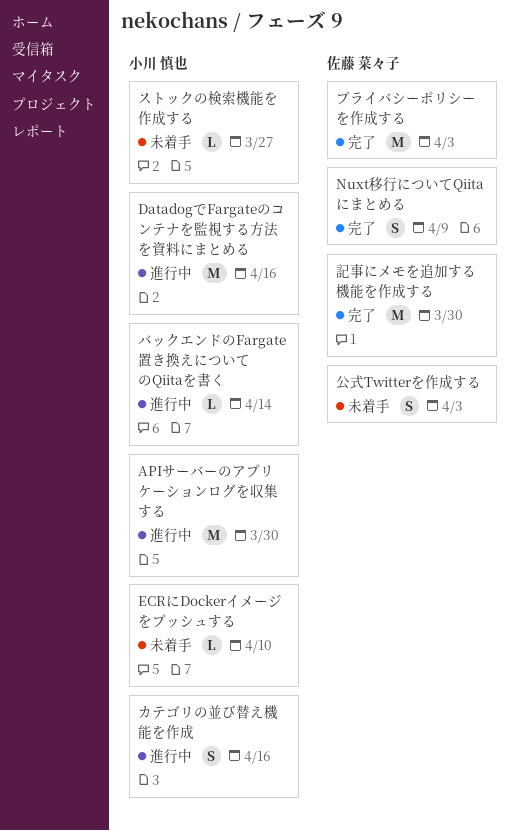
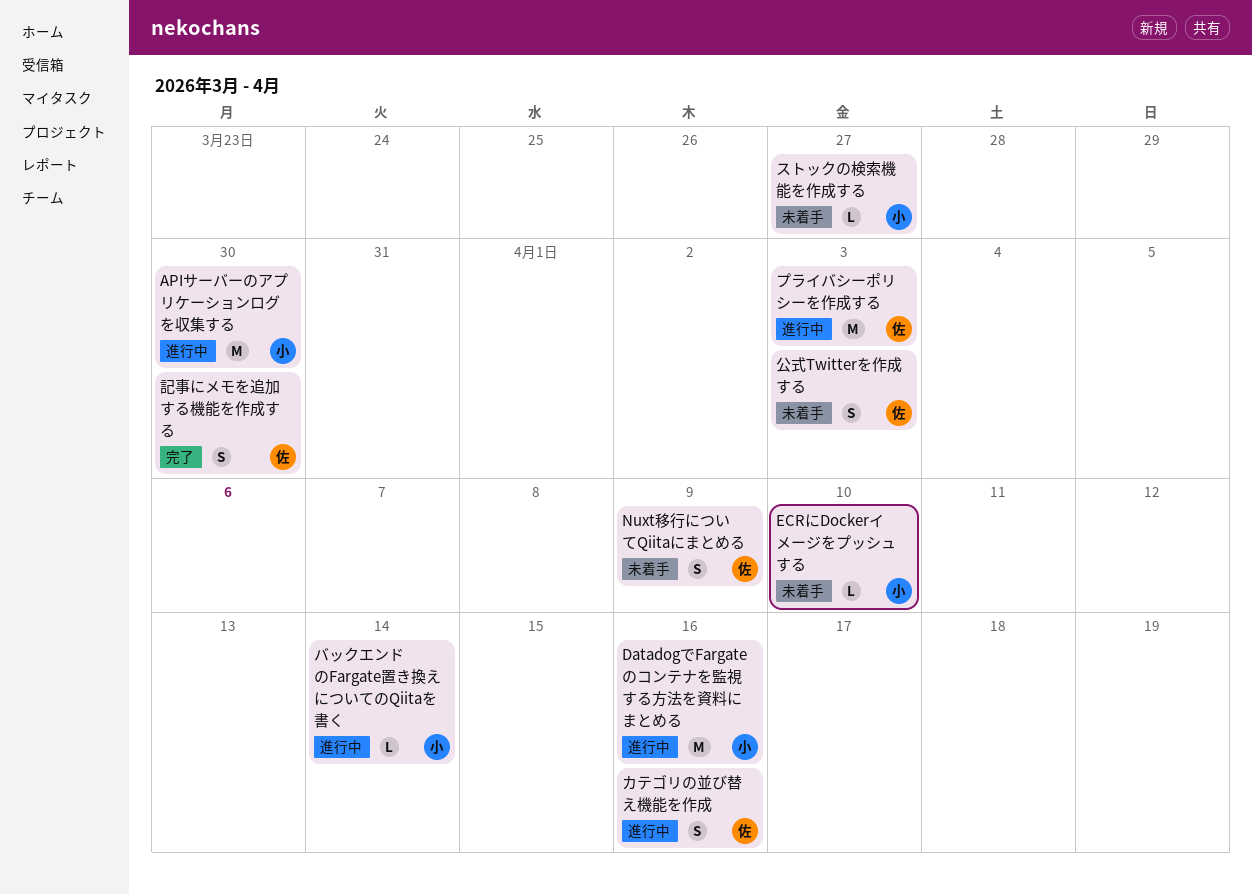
Nuxt移行についてQiitaにまとめる, status: 完了 -> 未着手
カテゴリの並び替え機能を作成, owner: 小川 慎也 -> 佐藤 菜々子
プライバシーポリシーを作成する, status: 完了 -> 進行中
記事にメモを追加する機能を作成する, estimate: M -> S

